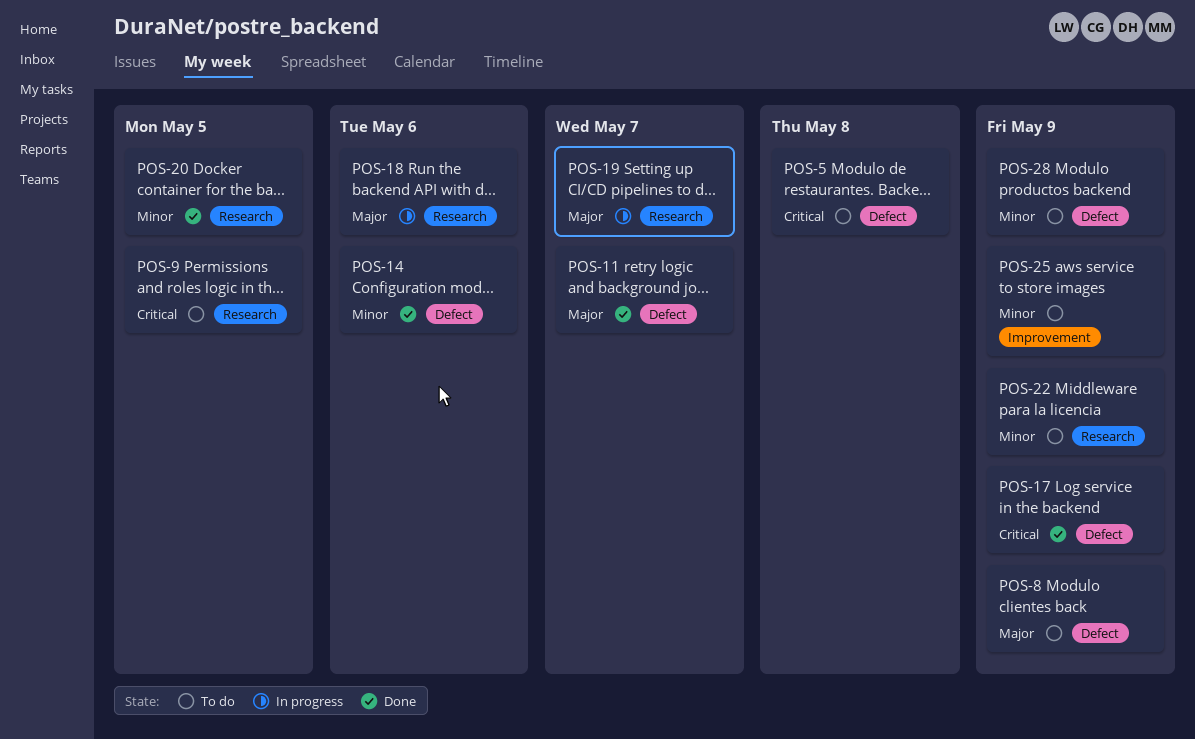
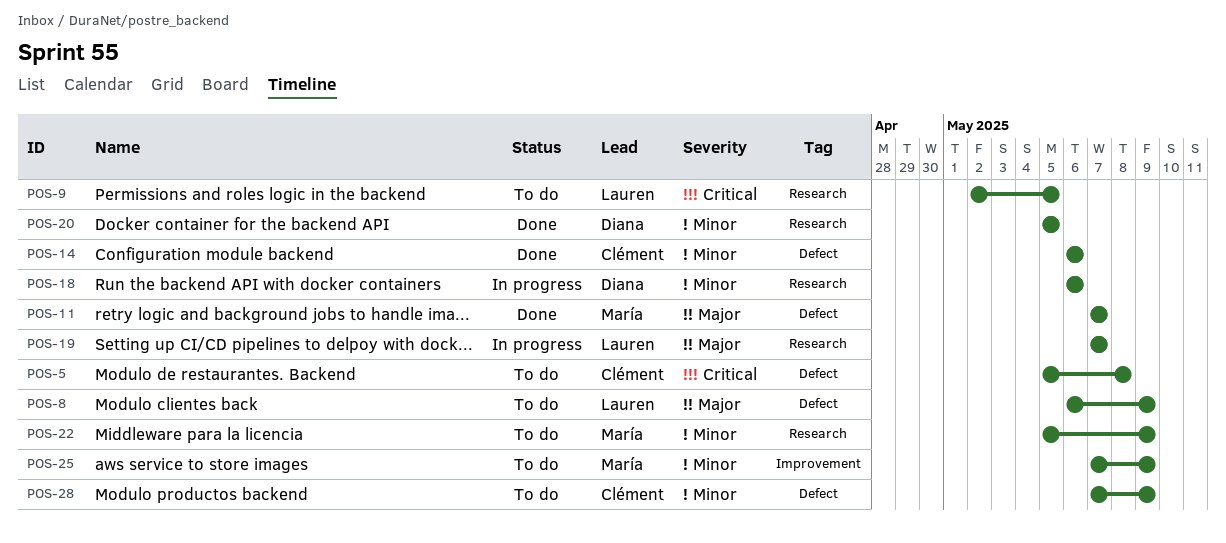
POS-17: present -> none
POS-18, priority: Major -> Minor

